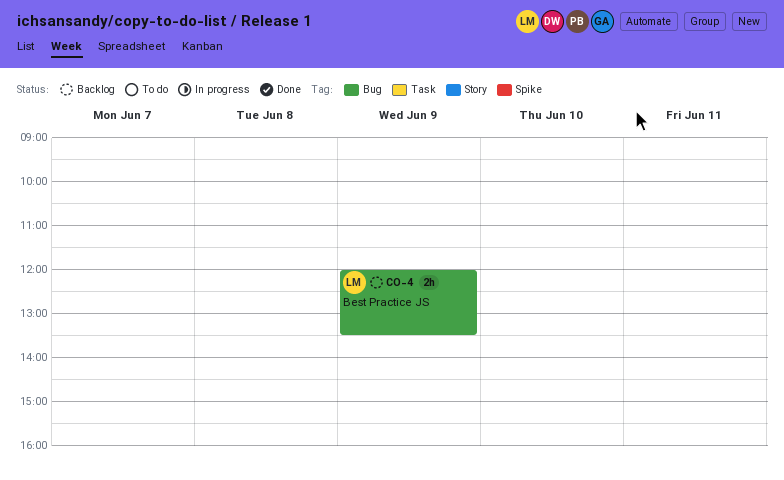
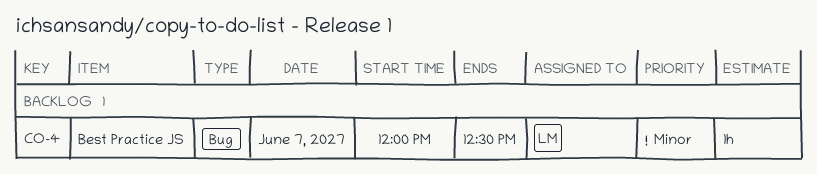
CO-4, estimate: 2h -> 1h
CO-4, day: Jun 9 -> Jun 7
CO-4, ends: 13:30 -> 12:30

